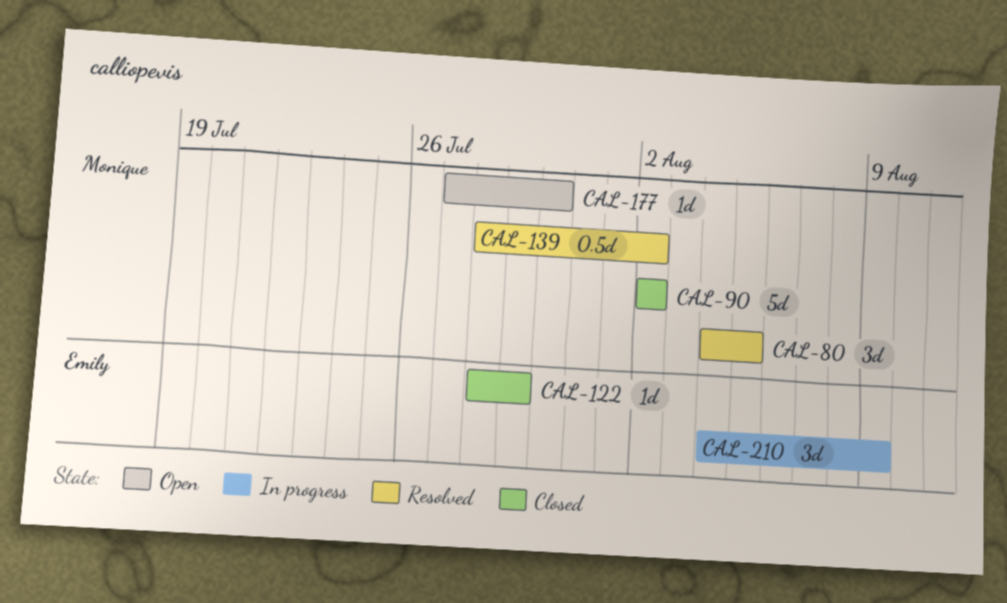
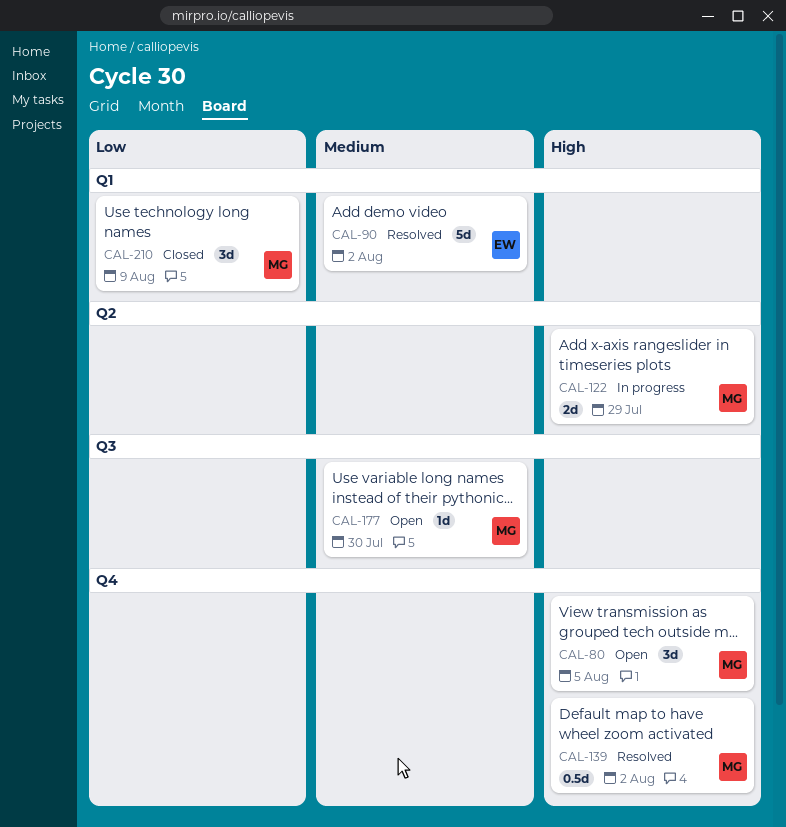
CAL-80, status: Resolved -> Open
CAL-90, status: Closed -> Resolved
CAL-90, owner: Monique -> Emily
CAL-122, status: Closed -> In progress
CAL-122, owner: Emily -> Monique
CAL-122, estimate: 1d -> 2d
CAL-210, status: In progress -> Closed
CAL-210, owner: Emily -> Monique

